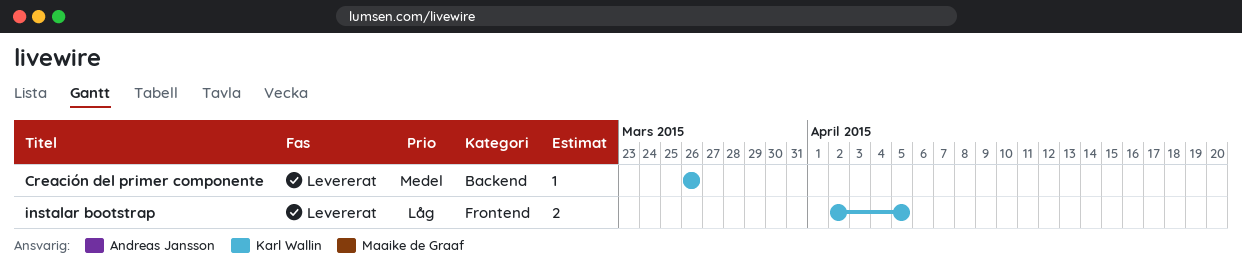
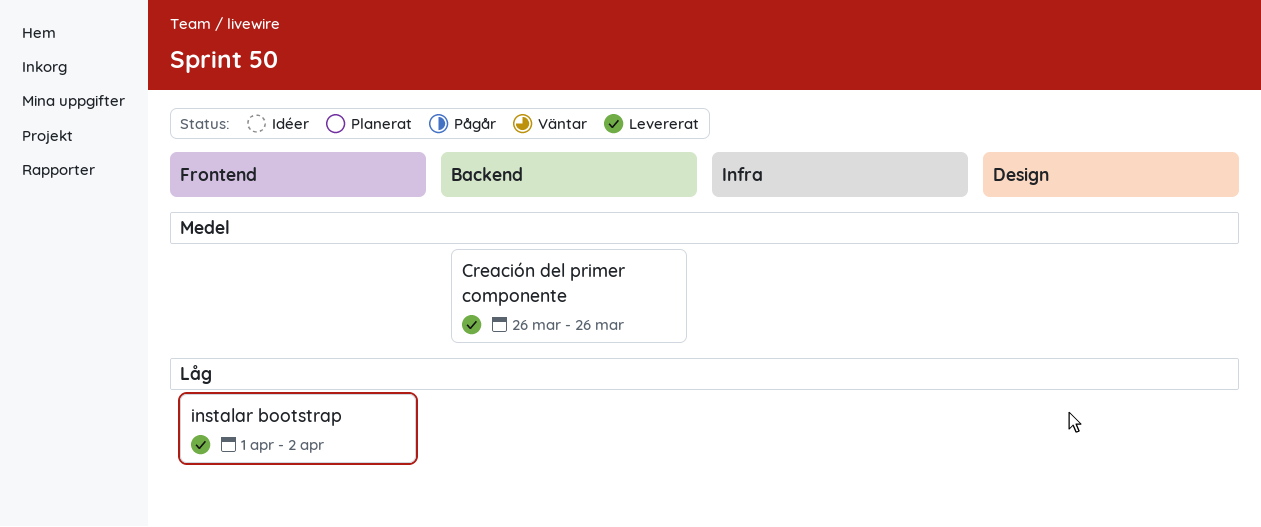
instalar bootstrap, start: Apr 2 -> Apr 1
instalar bootstrap, due: Apr 5 -> Apr 2

